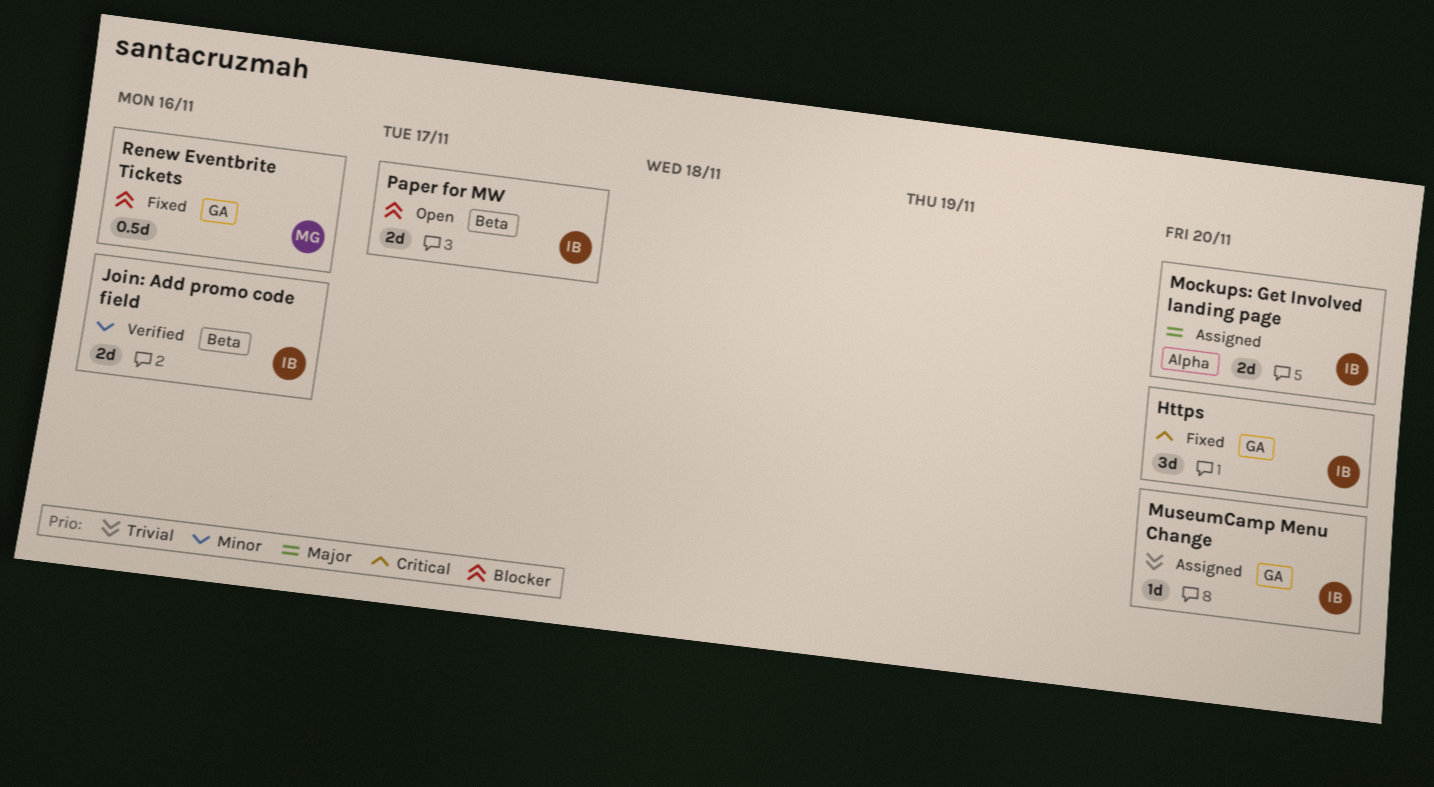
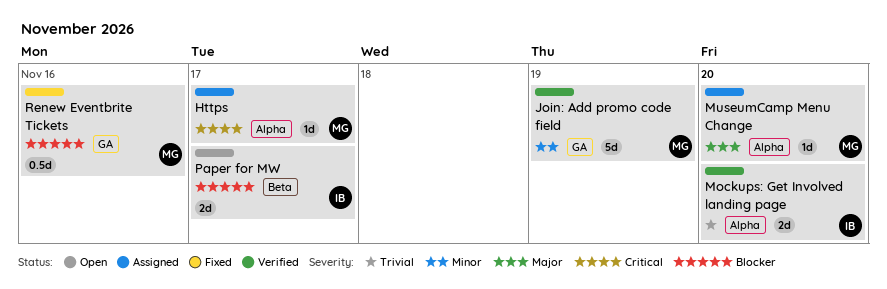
Https, status: Fixed -> Assigned
Https, owner: IB -> MG
Https, label: GA -> Alpha
Https, estimate: 3d -> 1d
Https, due: Nov 20 -> Nov 17
Join: Add promo code field, owner: IB -> MG
Join: Add promo code field, label: Beta -> GA
Join: Add promo code field, estimate: 2d -> 5d
Join: Add promo code field, due: Nov 16 -> Nov 19
Mockups: Get Involved landing page, status: Assigned -> Verified
Mockups: Get Involved landing page, priority: Major -> Trivial
MuseumCamp Menu Change, owner: IB -> MG
MuseumCamp Menu Change, priority: Trivial -> Major
MuseumCamp Menu Change, label: GA -> Alpha

